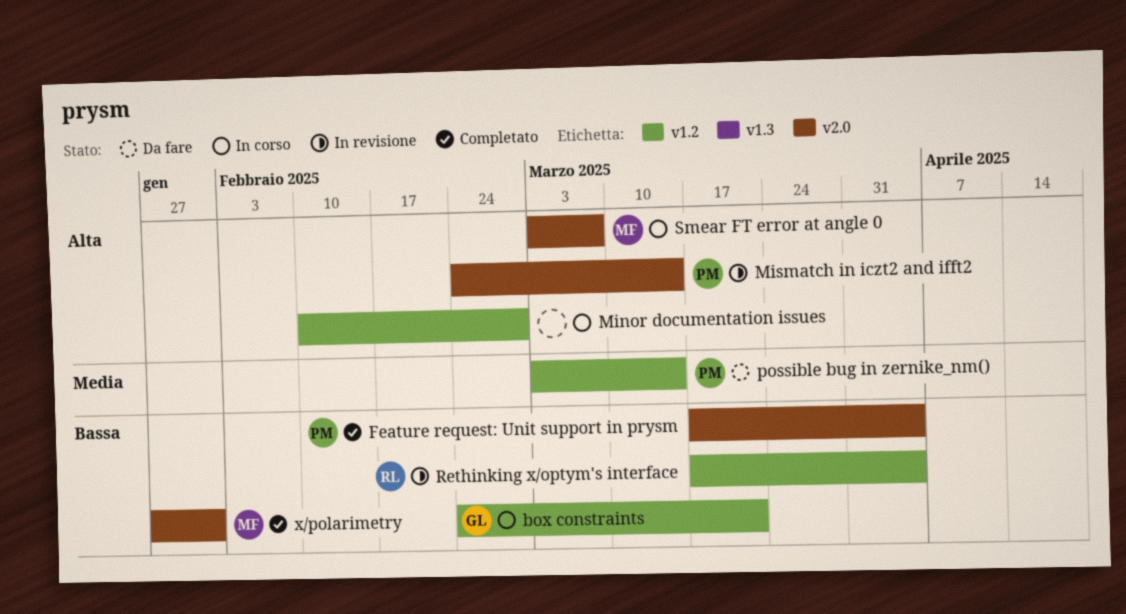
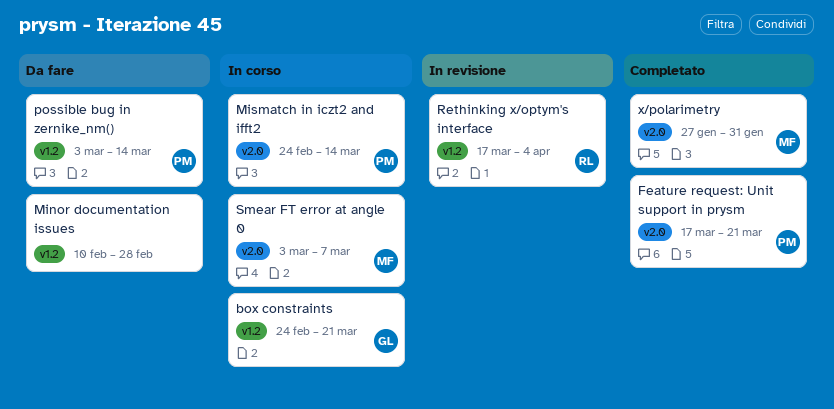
Feature request: Unit support in prysm, due: Apr 4 -> Mar 21
Minor documentation issues, status: In corso -> Da fare
Mismatch in iczt2 and ifft2, status: In revisione -> In corso

